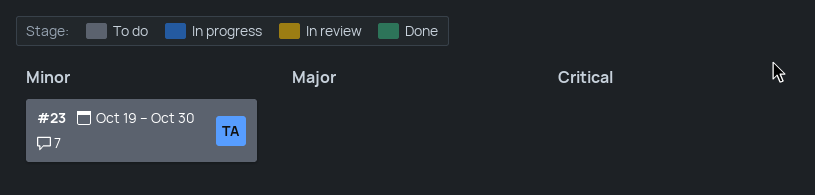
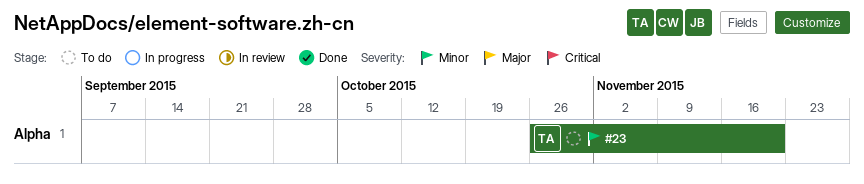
#23, start: Oct 19 -> Oct 26
#23, due: Oct 30 -> Nov 20

